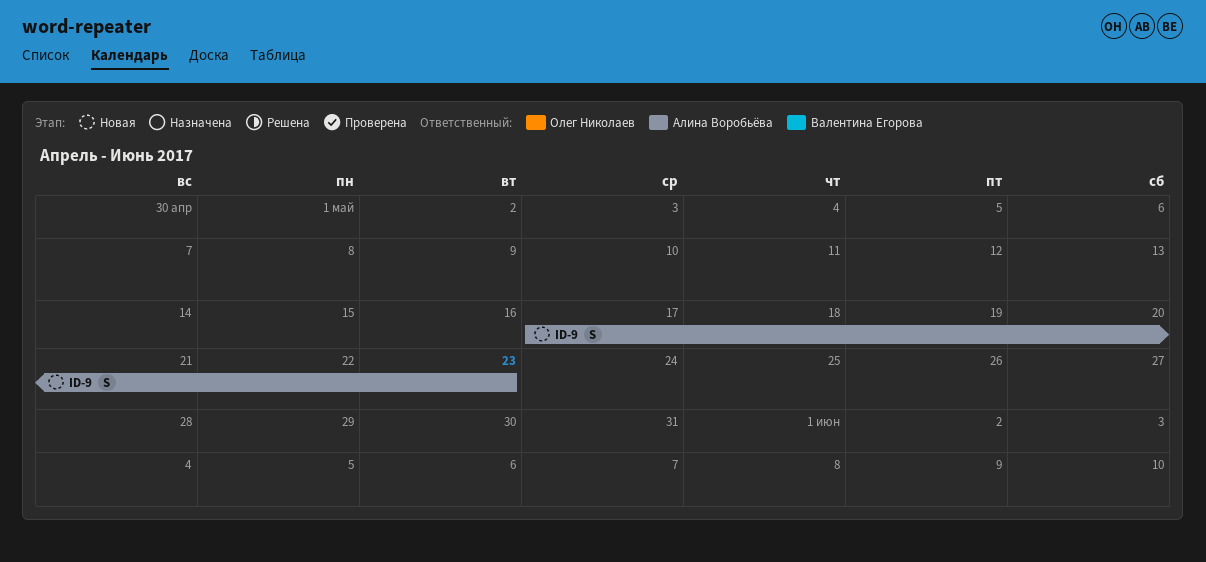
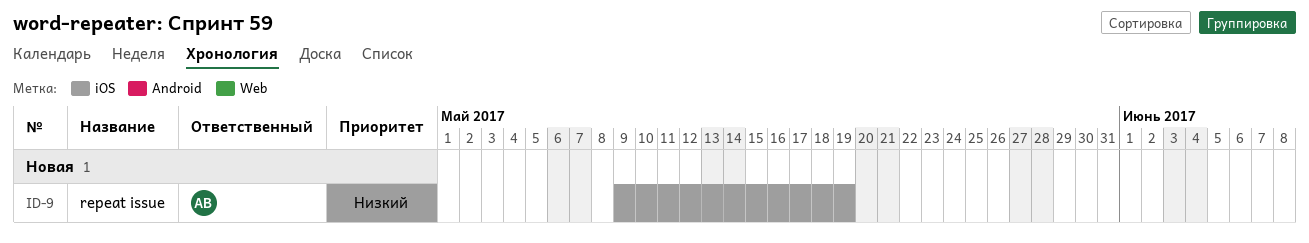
ID-9, start: May 17 -> May 9
ID-9, due: May 23 -> May 19

